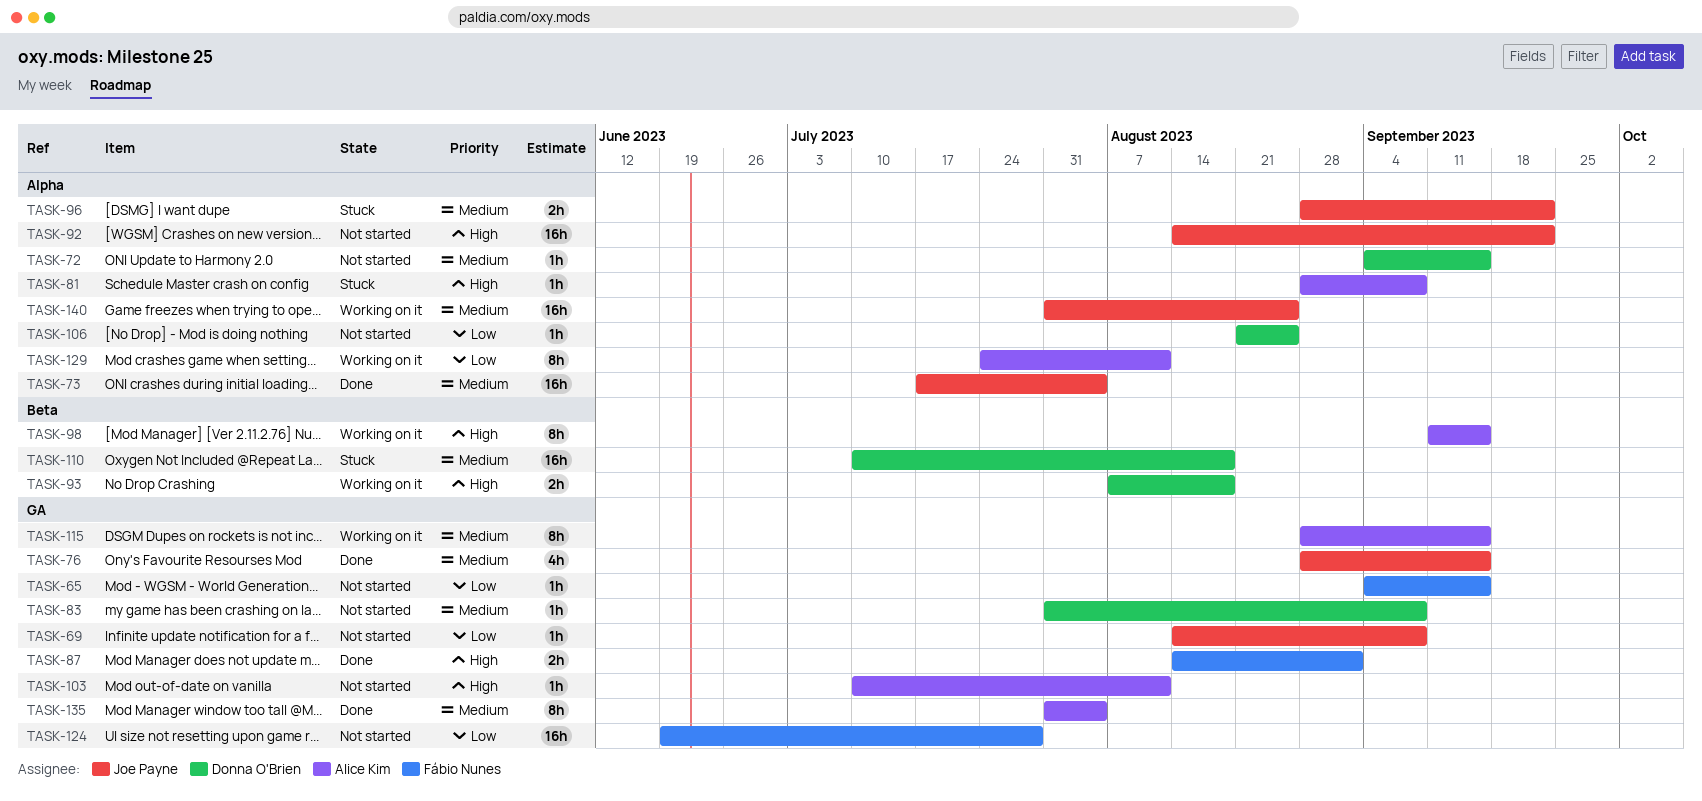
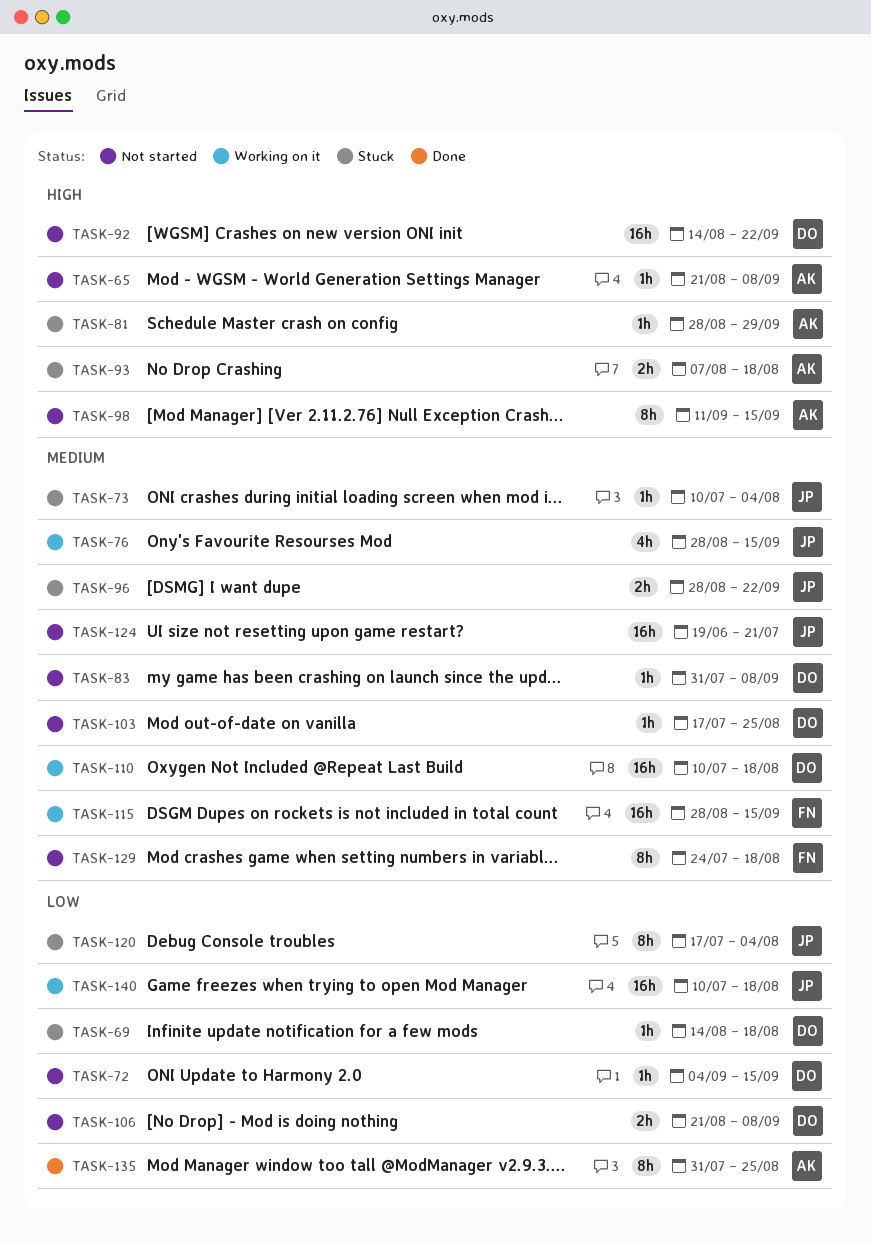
TASK-65, owner: Fábio Nunes -> Alice Kim
TASK-65, priority: Low -> High
TASK-65, start: Sep 4 -> Aug 21
TASK-65, due: Sep 15 -> Sep 8
TASK-69, status: Not started -> Stuck
TASK-69, owner: Joe Payne -> Donna O'Brien
TASK-69, due: Sep 8 -> Aug 18
TASK-72, priority: Medium -> Low
TASK-73, status: Done -> Stuck
TASK-73, estimate: 16h -> 1h
TASK-73, start: Jul 17 -> Jul 10
TASK-76, status: Done -> Working on it
TASK-81, due: Sep 8 -> Sep 29
TASK-87: present -> none
TASK-92, owner: Joe Payne -> Donna O'Brien
TASK-93, status: Working on it -> Stuck
TASK-93, owner: Donna O'Brien -> Alice Kim
TASK-98, status: Working on it -> Not started
TASK-103, owner: Alice Kim -> Donna O'Brien
TASK-103, priority: High -> Medium
TASK-103, start: Jul 10 -> Jul 17
TASK-103, due: Aug 11 -> Aug 25
TASK-106, estimate: 1h -> 2h
TASK-106, due: Aug 25 -> Sep 8
TASK-110, status: Stuck -> Working on it
TASK-115, owner: Alice Kim -> Fábio Nunes
TASK-115, estimate: 8h -> 16h
TASK-120: none -> present
TASK-124, owner: Fábio Nunes -> Joe Payne
TASK-124, priority: Low -> Medium
TASK-124, due: Jul 28 -> Jul 21
TASK-129, status: Working on it -> Not started
TASK-129, owner: Alice Kim -> Fábio Nunes
TASK-129, priority: Low -> Medium
TASK-129, due: Aug 11 -> Aug 18
TASK-135, priority: Medium -> Low
TASK-135, due: Aug 4 -> Aug 25
TASK-140, priority: Medium -> Low
TASK-140, start: Jul 31 -> Jul 10
TASK-140, due: Aug 25 -> Aug 18

